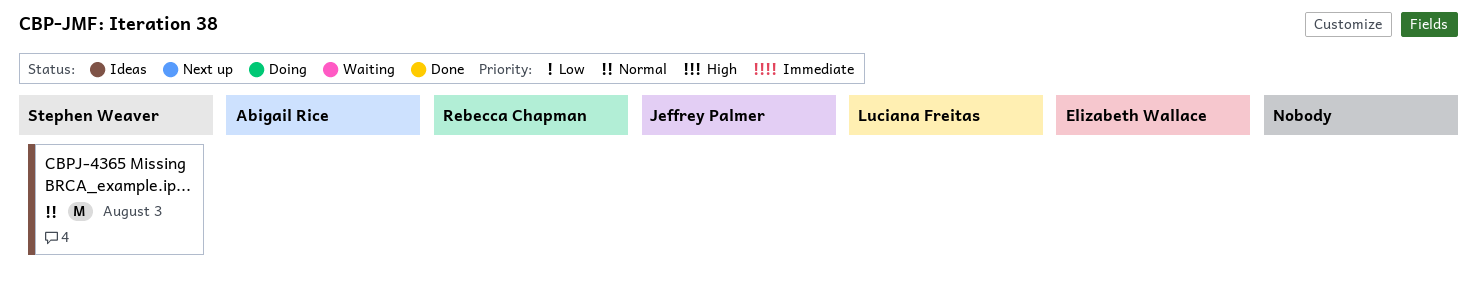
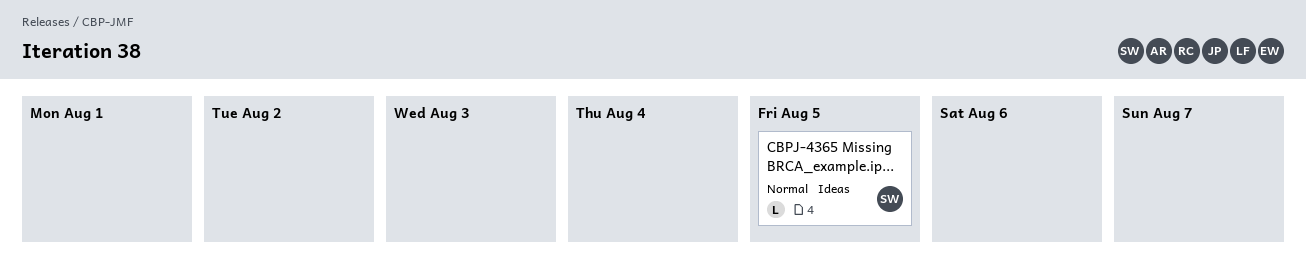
CBPJ-4365, estimate: M -> L
CBPJ-4365, due: Aug 3 -> Aug 5

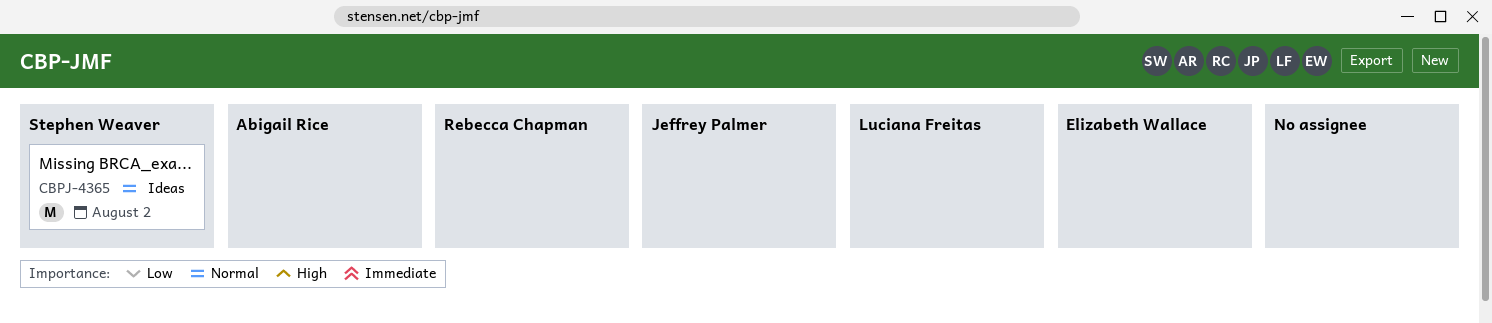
CBPJ-4365, estimate: L -> M
CBPJ-4365, due: Aug 5 -> Aug 2

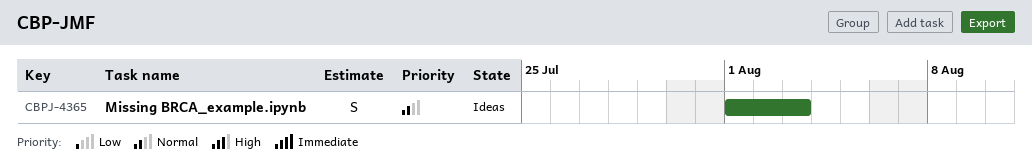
CBPJ-4365, estimate: M -> S
CBPJ-4365, due: Aug 2 -> Aug 3

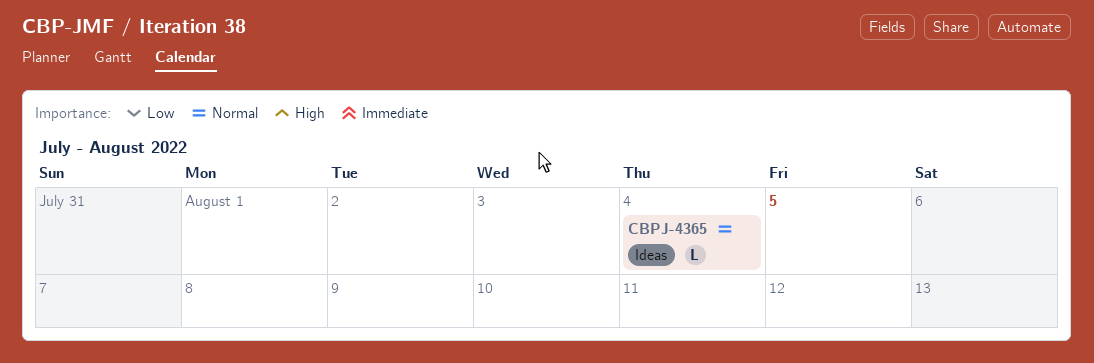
CBPJ-4365, estimate: S -> L
CBPJ-4365, due: Aug 3 -> Aug 4

